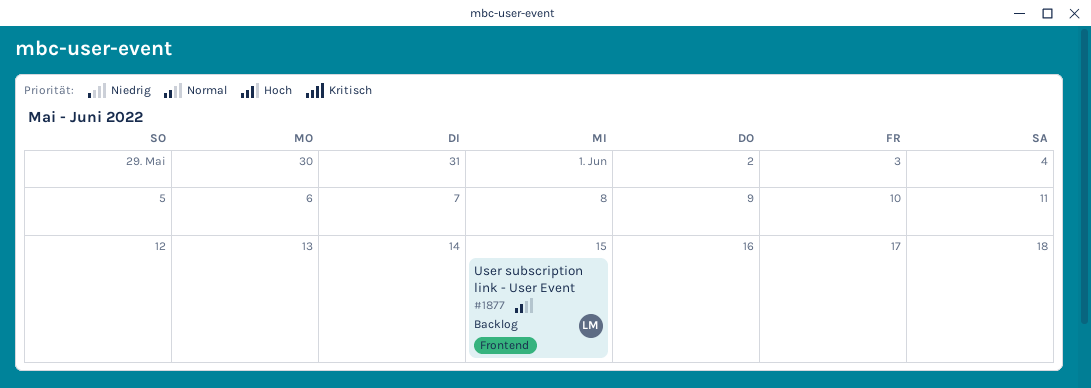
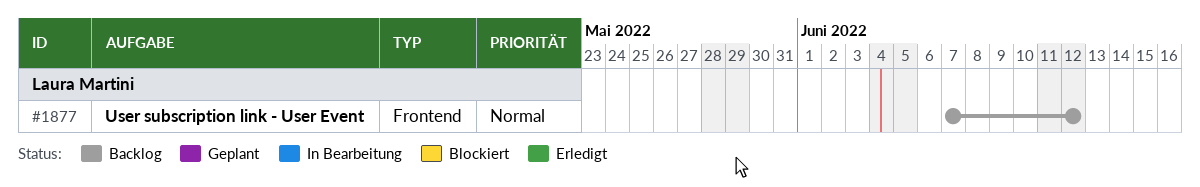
#1877, due: Jun 15 -> Jun 12

